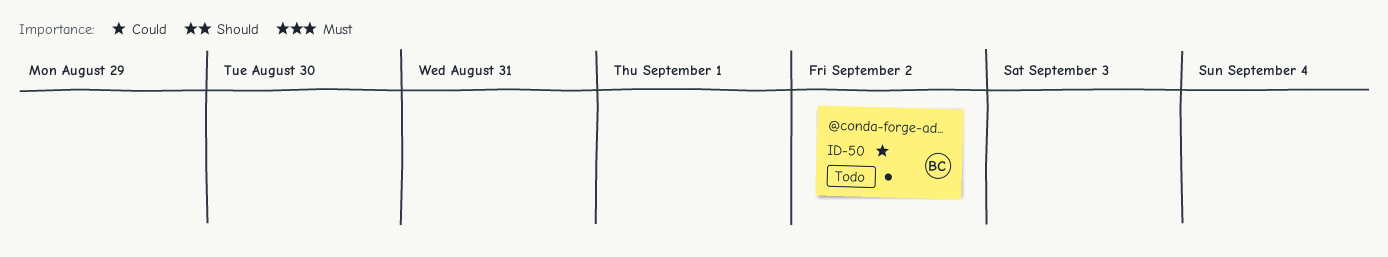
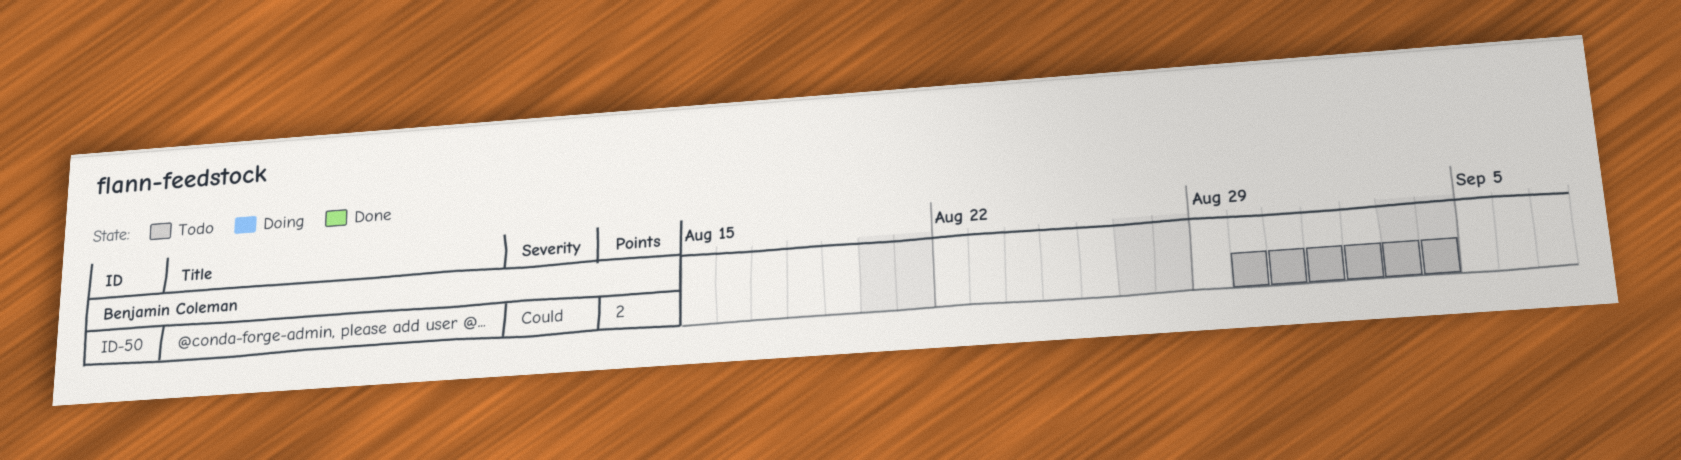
ID-50, estimate: 1 -> 2
ID-50, due: Sep 2 -> Sep 4

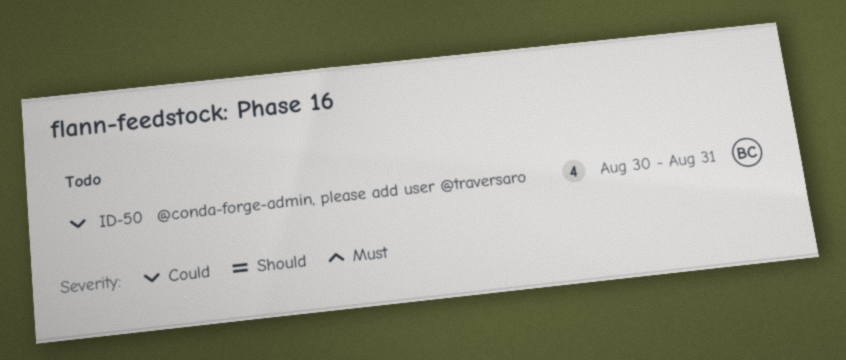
ID-50, estimate: 2 -> 4
ID-50, due: Sep 4 -> Aug 31

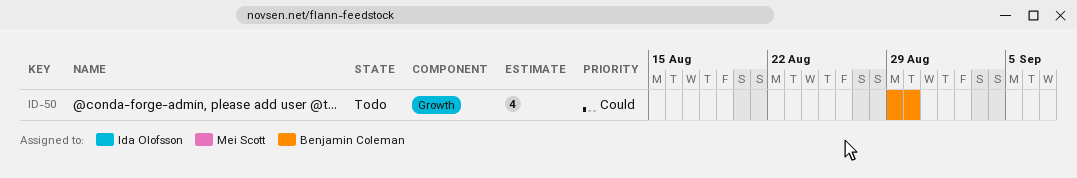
ID-50, start: Aug 30 -> Aug 29
ID-50, due: Aug 31 -> Aug 30

